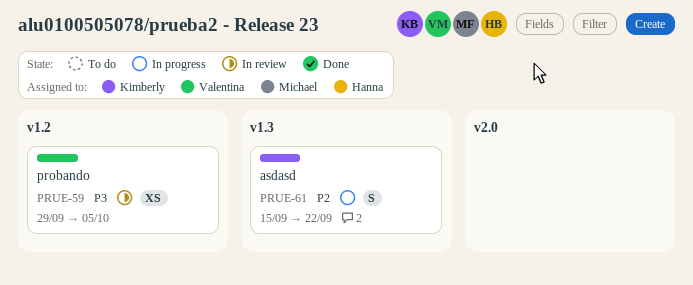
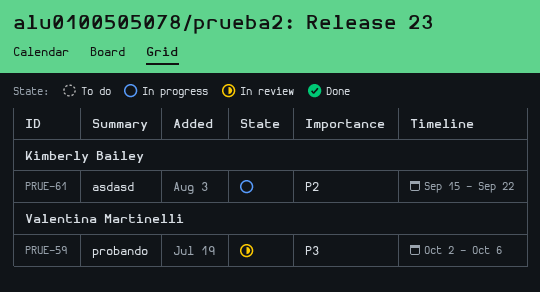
PRUE-59, start: Sep 29 -> Oct 2
PRUE-59, due: Oct 5 -> Oct 6

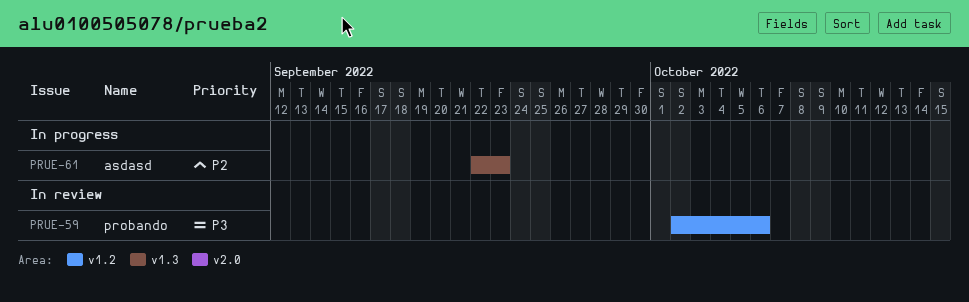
PRUE-61, start: Sep 15 -> Sep 22
PRUE-61, due: Sep 22 -> Sep 23

